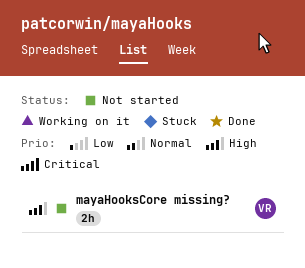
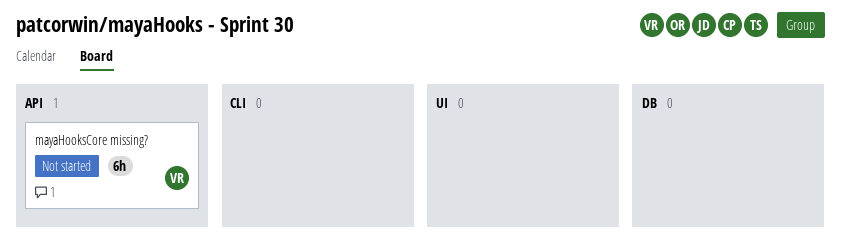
mayaHooksCore missing?, estimate: 2h -> 6h

